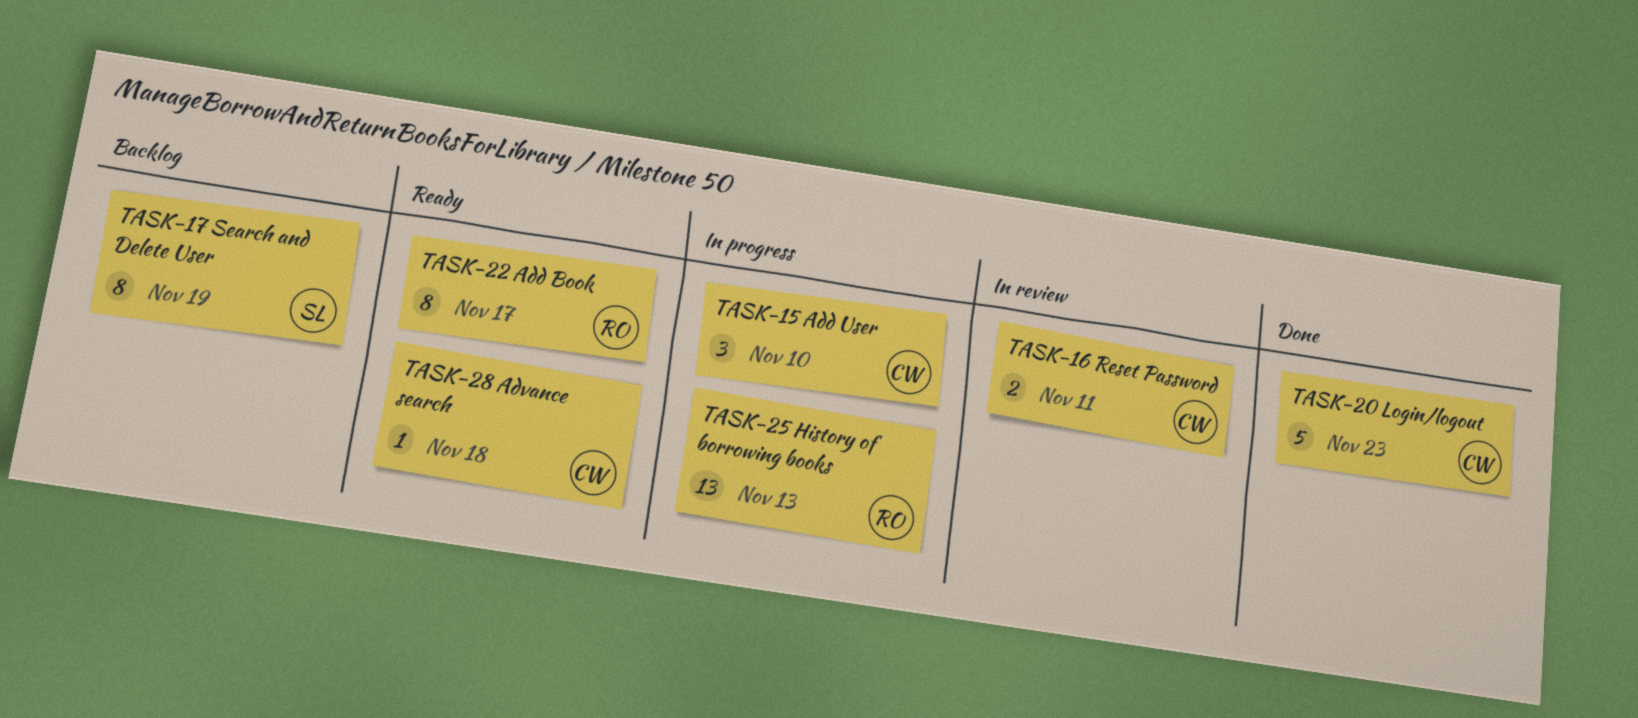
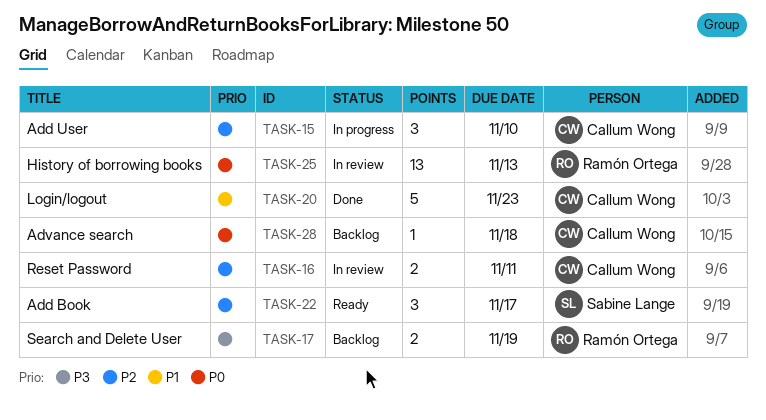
TASK-17, owner: Sabine Lange -> Ramón Ortega
TASK-17, estimate: 8 -> 2
TASK-22, owner: Ramón Ortega -> Sabine Lange
TASK-22, estimate: 8 -> 3
TASK-25, status: In progress -> In review
TASK-28, status: Ready -> Backlog

